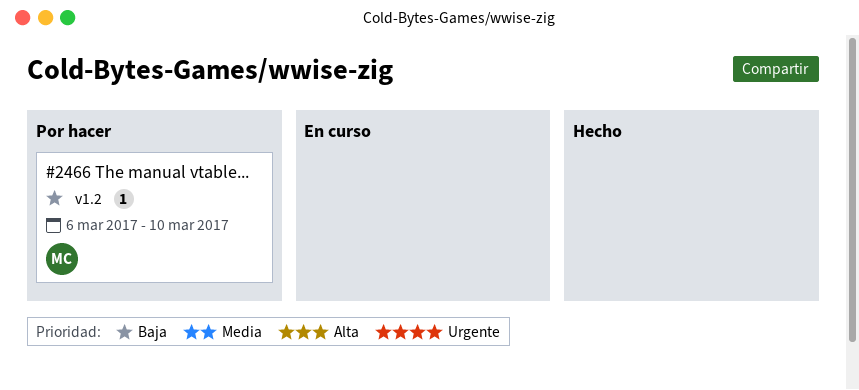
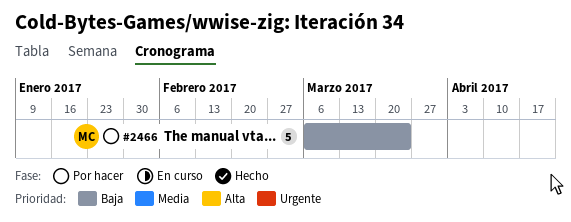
#2466, estimate: 1 -> 5
#2466, due: Mar 10 -> Mar 24

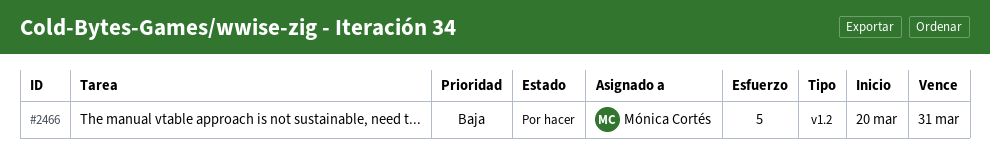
#2466, start: Mar 6 -> Mar 20
#2466, due: Mar 24 -> Mar 31

